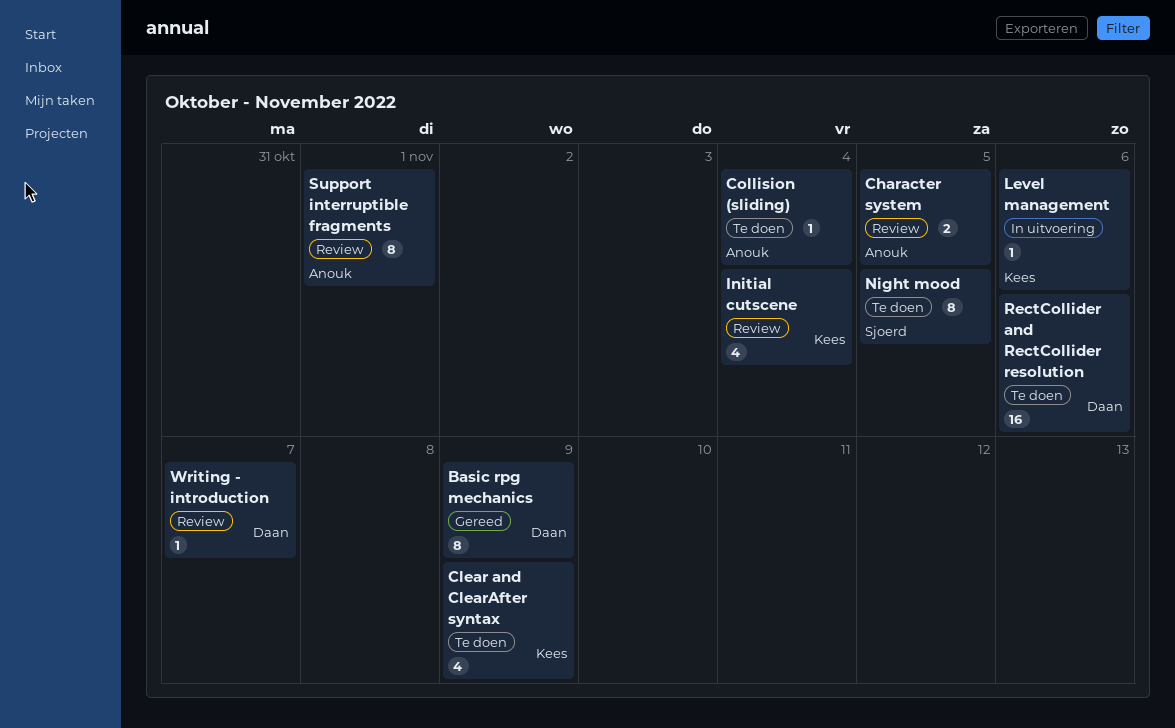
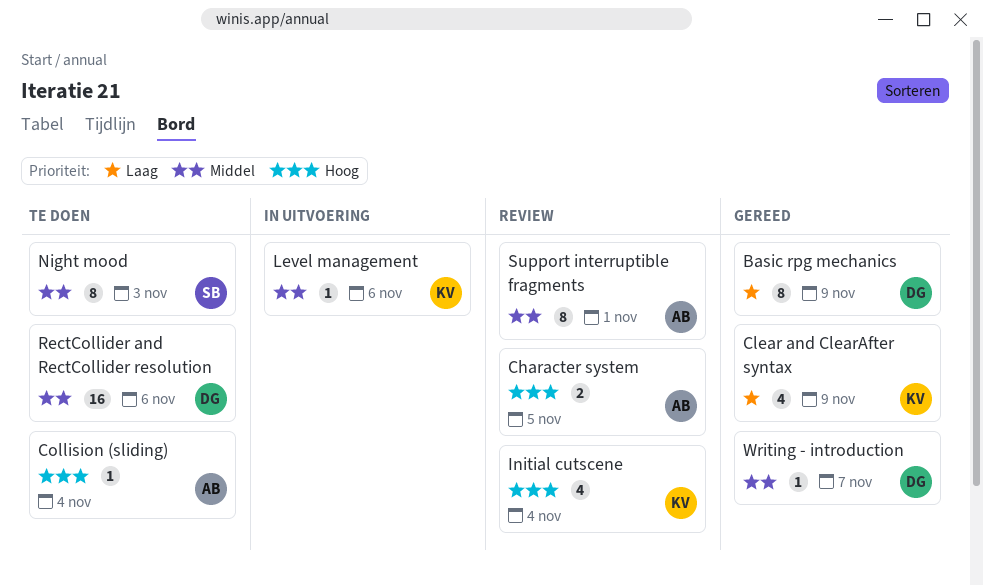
Clear and ClearAfter syntax, status: Te doen -> Gereed
Night mood, due: Nov 5 -> Nov 3
Writing - introduction, status: Review -> Gereed

